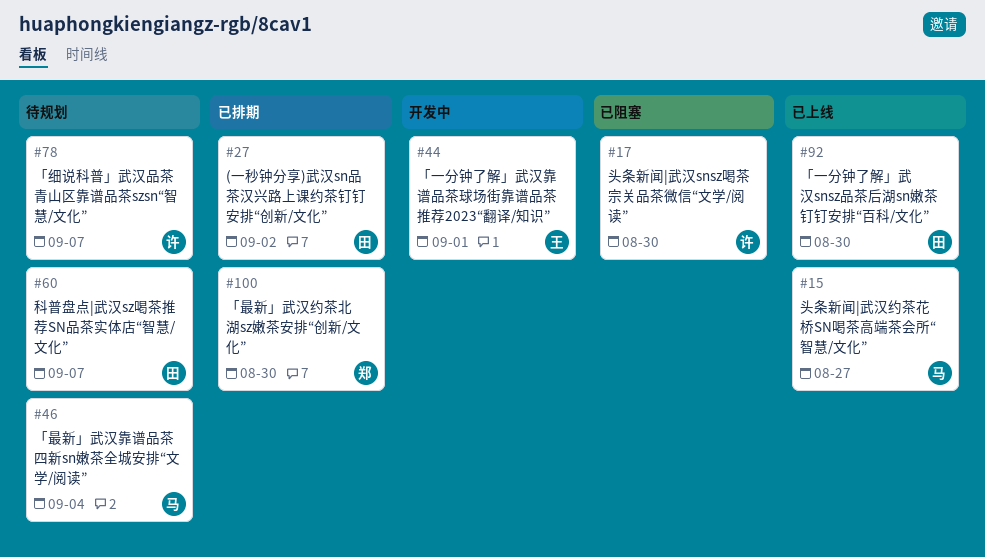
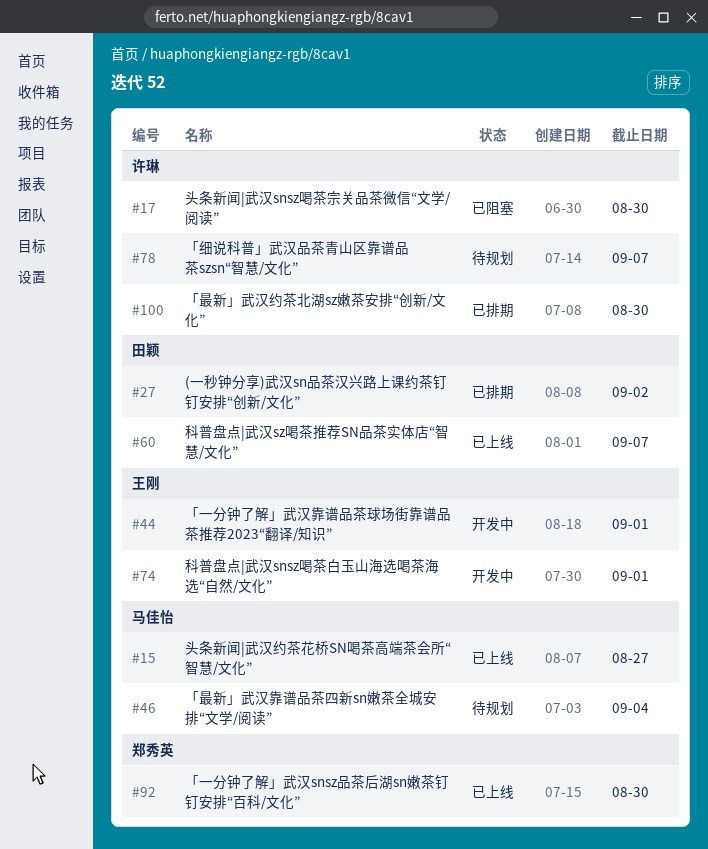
#60, status: 待规划 -> 已上线
#74: none -> present
#92, owner: 田颖 -> 郑秀英
#100, owner: 郑秀英 -> 许琳

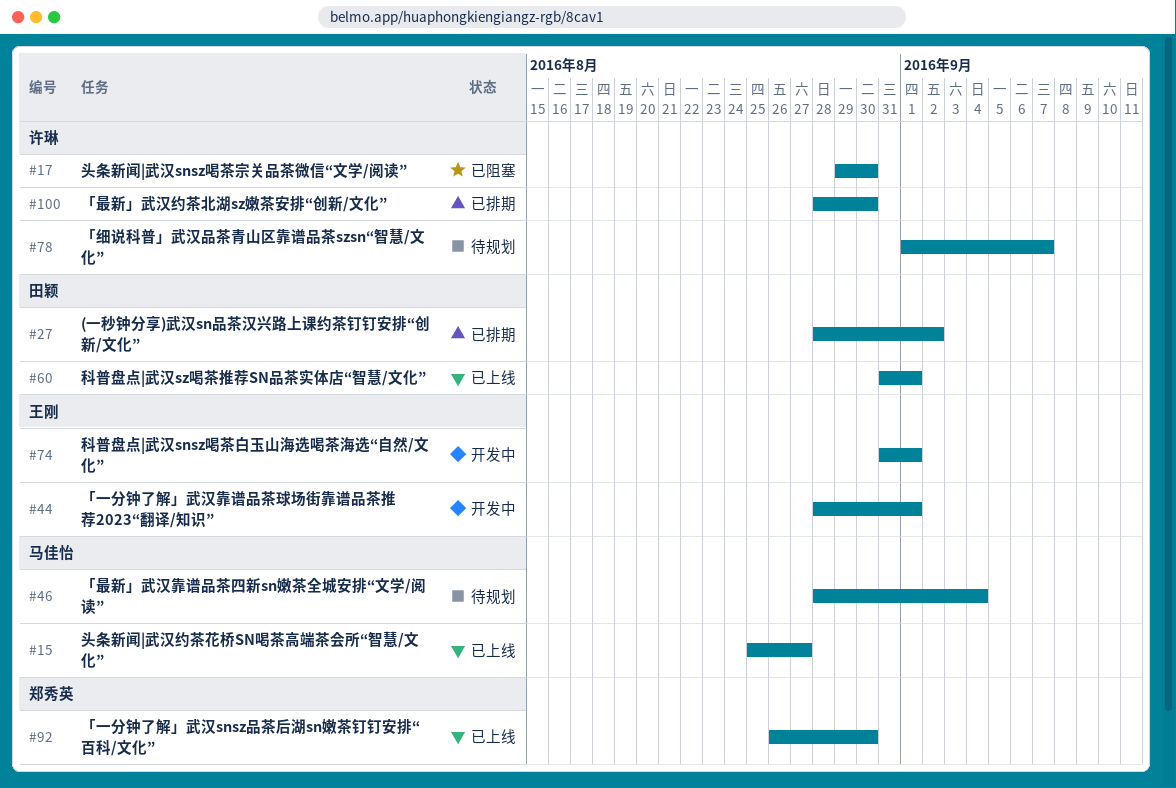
#60, due: Sep 7 -> Sep 1

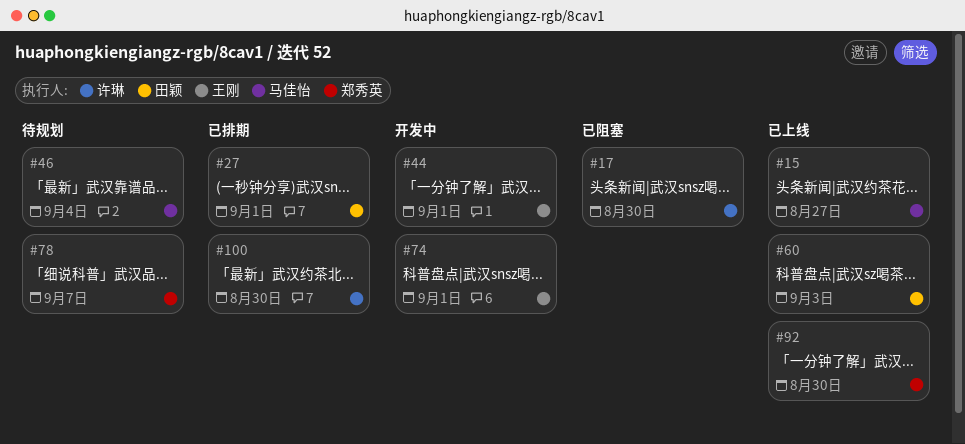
#27, due: Sep 2 -> Sep 1
#60, due: Sep 1 -> Sep 3
#78, owner: 许琳 -> 郑秀英

